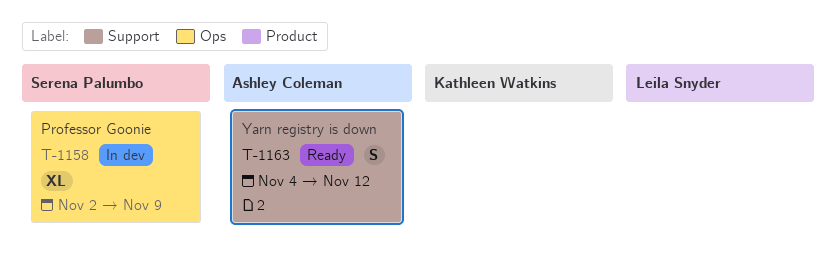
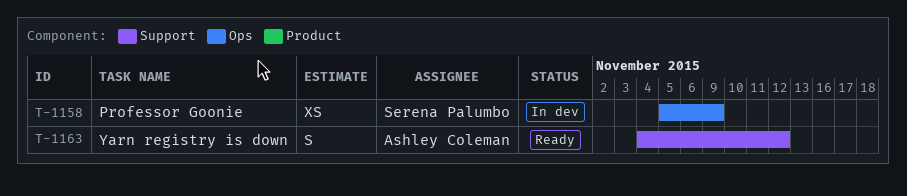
T-1158, estimate: XL -> XS
T-1158, start: Nov 2 -> Nov 5

